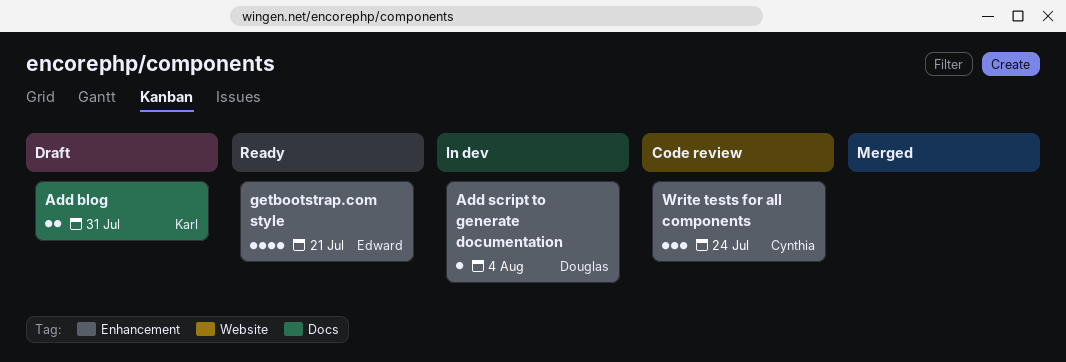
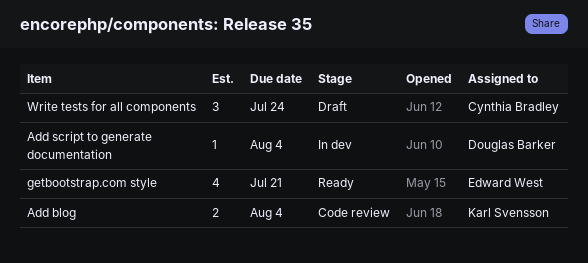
Add blog, status: Draft -> Code review
Add blog, due: Jul 31 -> Aug 4
Write tests for all components, status: Code review -> Draft

